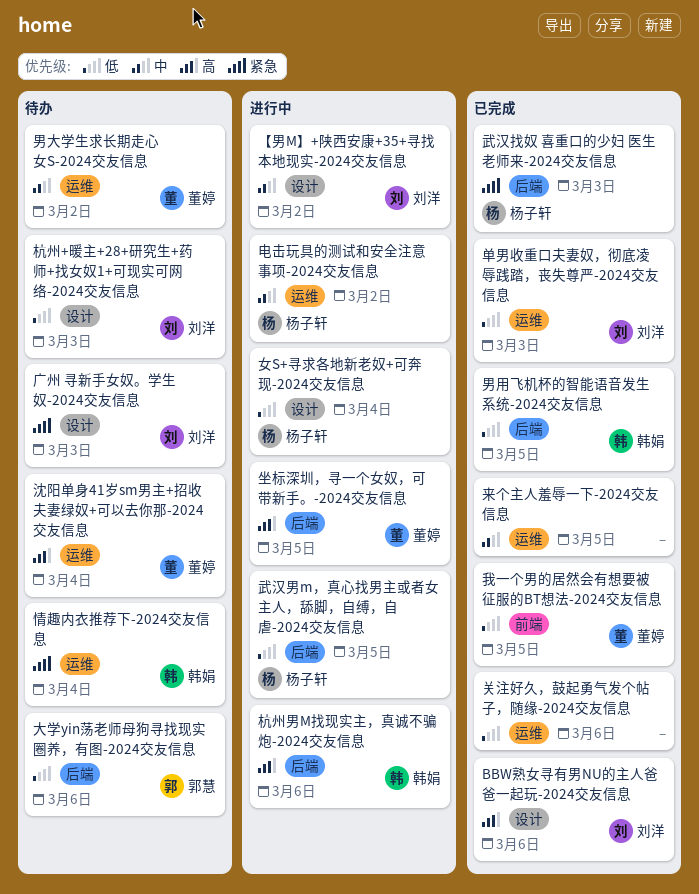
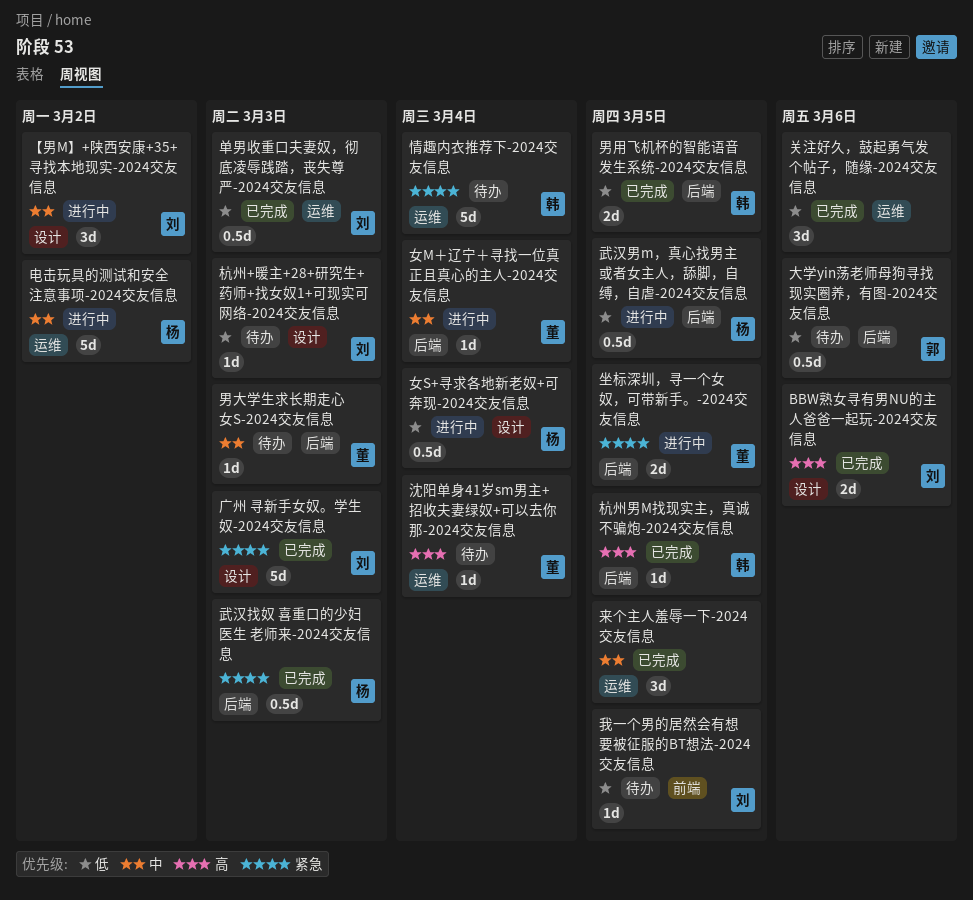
坐标深圳，寻一个女奴，可带新手。-2024交友信息, priority: 高 -> 紧急
女M＋辽宁＋寻找一位真正且真心的主人-2024交友信息: none -> present
广州 寻新手女奴。学生奴-2024交友信息, status: 待办 -> 已完成
我一个男的居然会有想要被征服的BT想法-2024交友信息, status: 已完成 -> 待办
我一个男的居然会有想要被征服的BT想法-2024交友信息, owner: 董婷 -> 刘洋
杭州男M找现实主，真诚不骗炮-2024交友信息, status: 进行中 -> 已完成
杭州男M找现实主，真诚不骗炮-2024交友信息, due: Mar 6 -> Mar 5
男大学生求长期走心女S-2024交友信息, label: 运维 -> 后端
男大学生求长期走心女S-2024交友信息, due: Mar 2 -> Mar 3

